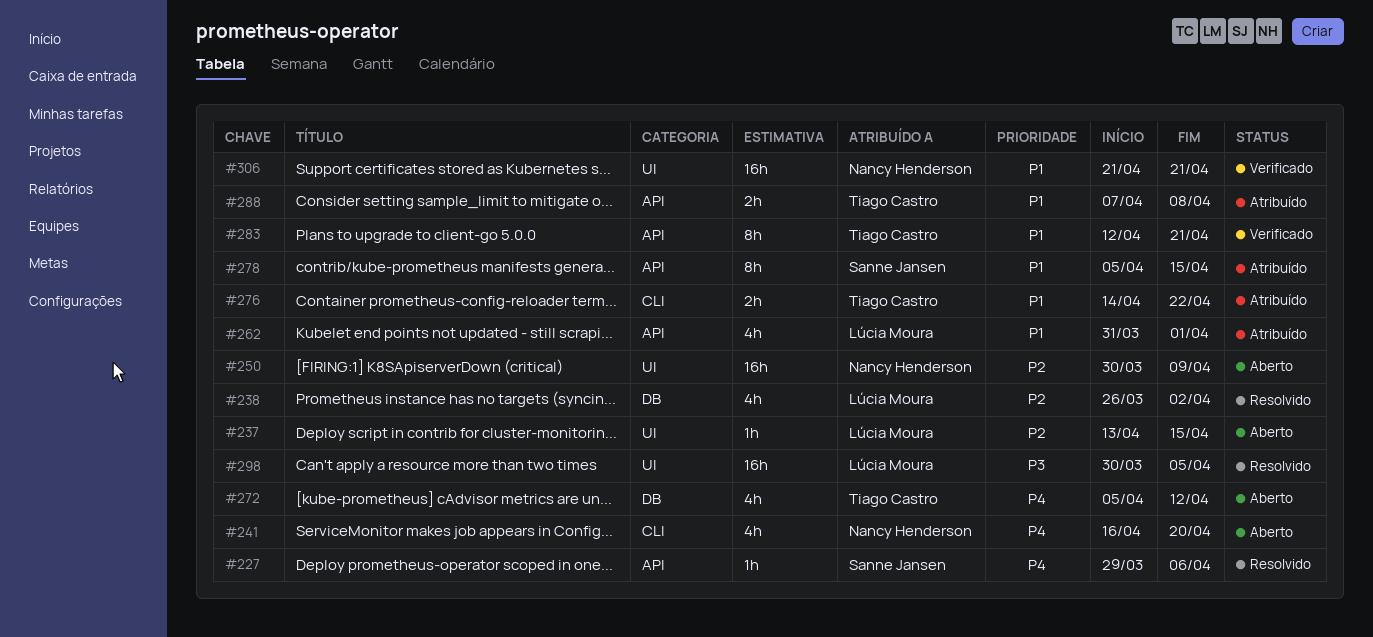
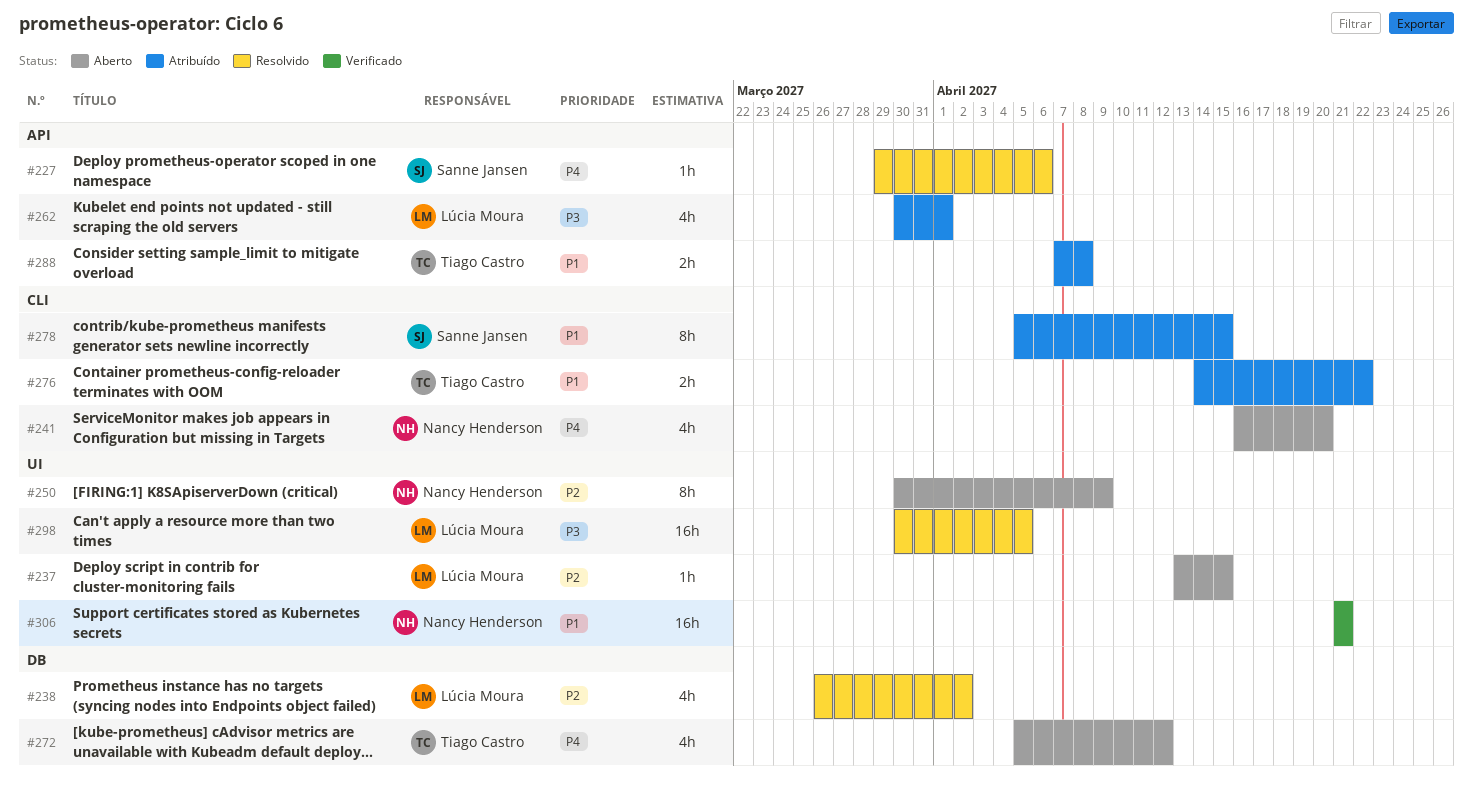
#250, estimate: 16h -> 8h
#262, priority: P1 -> P3
#262, start: Mar 31 -> Mar 30
#278, label: API -> CLI
#283: present -> none

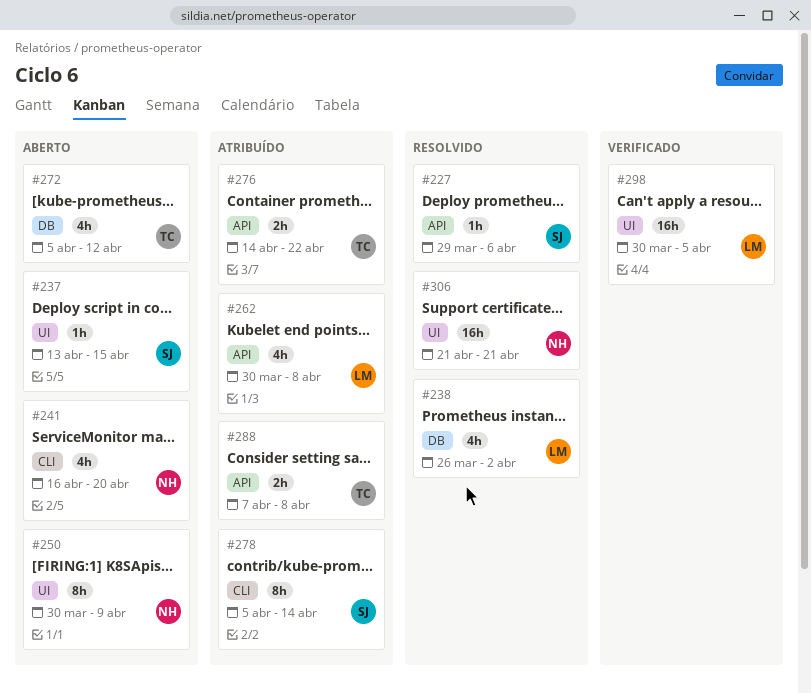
#237, owner: Lúcia Moura -> Sanne Jansen
#262, due: Apr 1 -> Apr 8
#276, label: CLI -> API
#278, due: Apr 15 -> Apr 14
#298, status: Resolvido -> Verificado
#306, status: Verificado -> Resolvido

